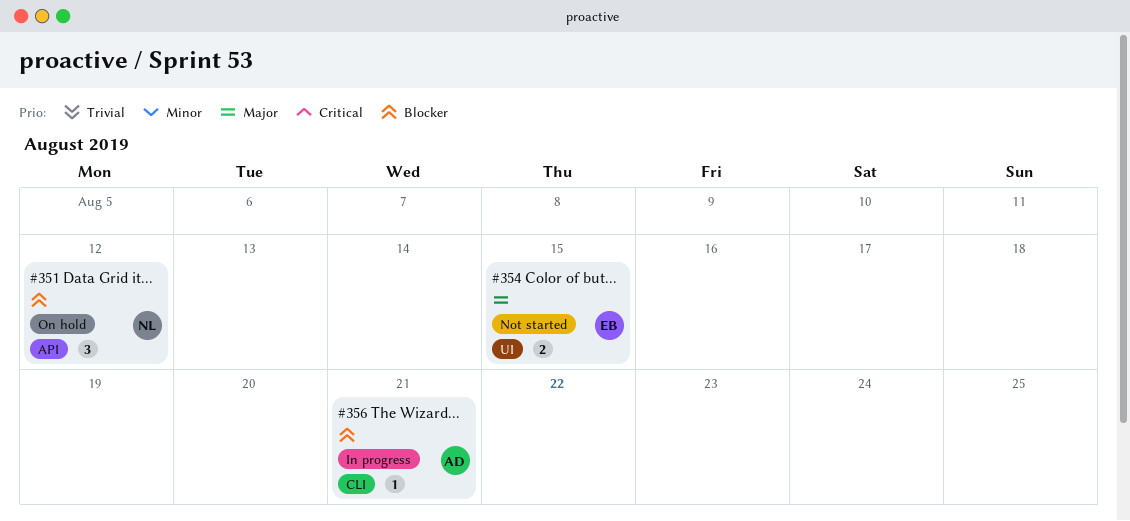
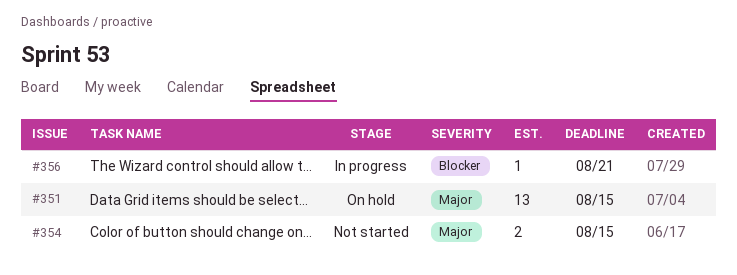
#351, priority: Blocker -> Major
#351, estimate: 3 -> 13
#351, due: Aug 12 -> Aug 15

